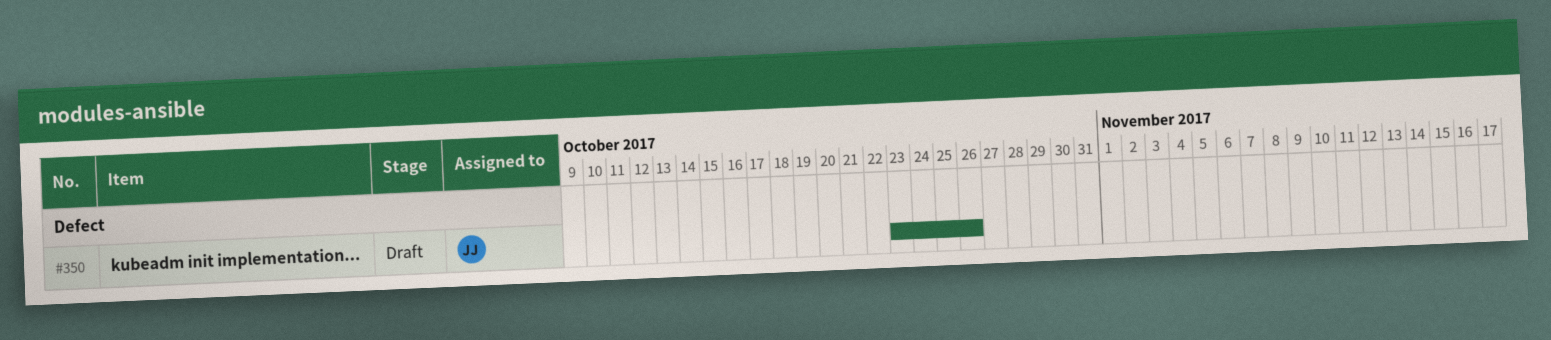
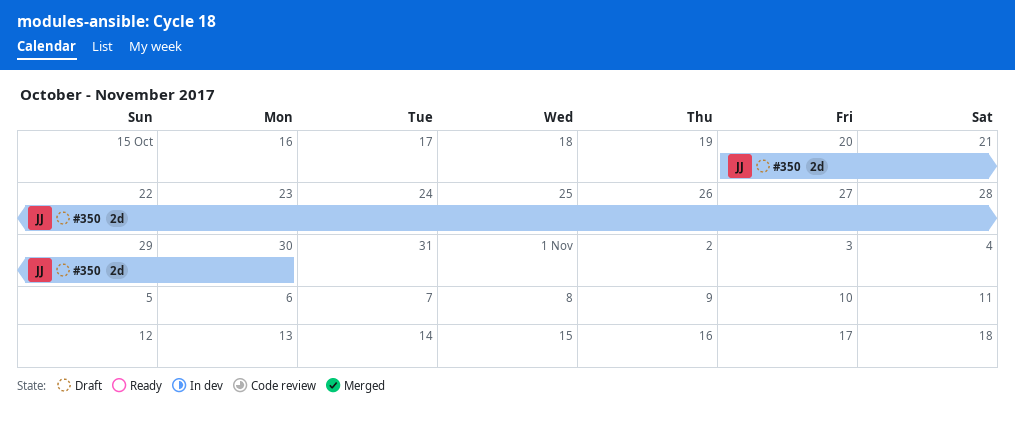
#350, start: Oct 23 -> Oct 20
#350, due: Oct 26 -> Oct 30

